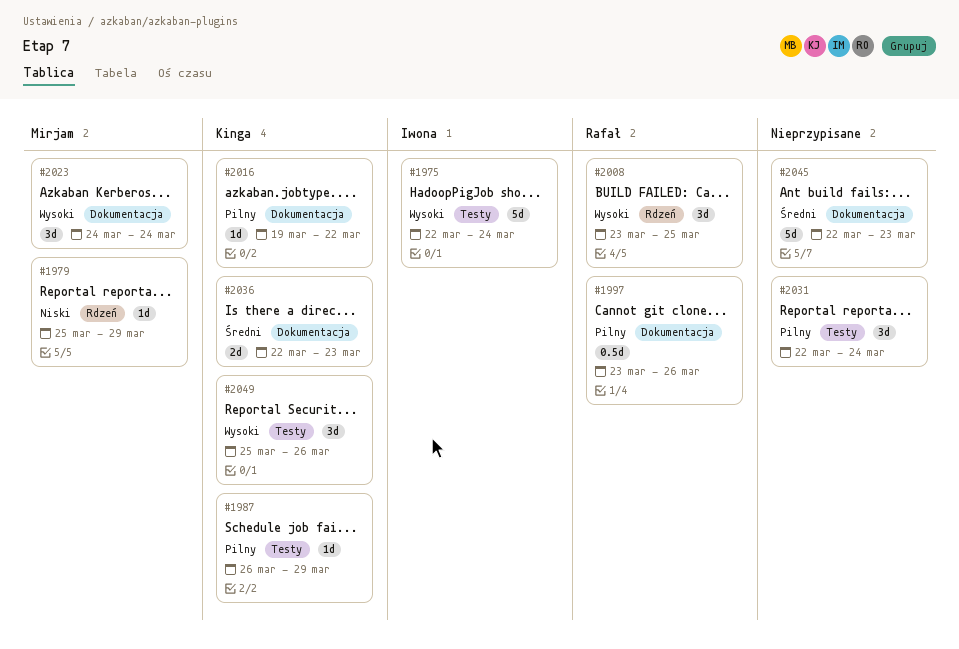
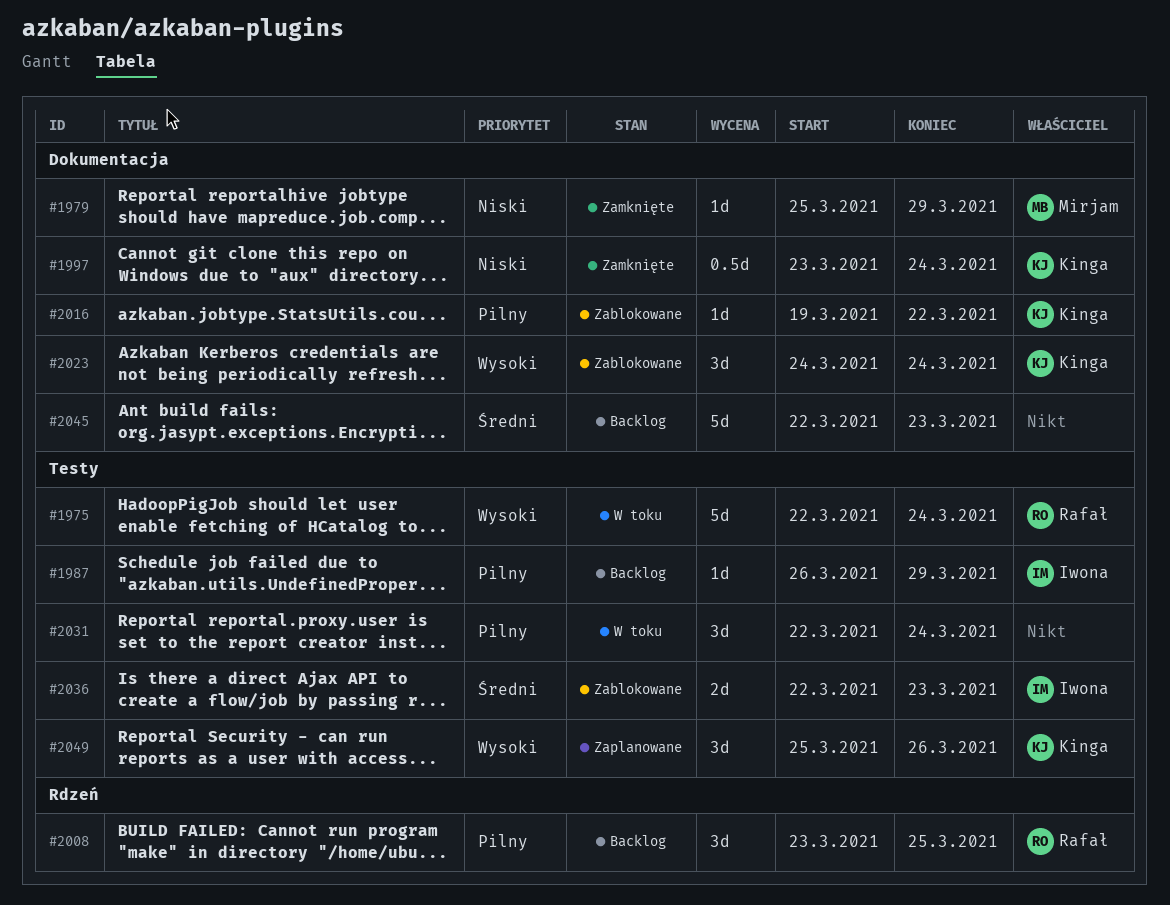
#1975, owner: Iwona -> Rafał
#1979, label: Rdzeń -> Dokumentacja
#1987, owner: Kinga -> Iwona
#1997, owner: Rafał -> Kinga
#1997, priority: Pilny -> Niski
#1997, due: Mar 26 -> Mar 24
#2008, priority: Wysoki -> Pilny
#2023, owner: Mirjam -> Kinga
#2036, owner: Kinga -> Iwona
#2036, label: Dokumentacja -> Testy

